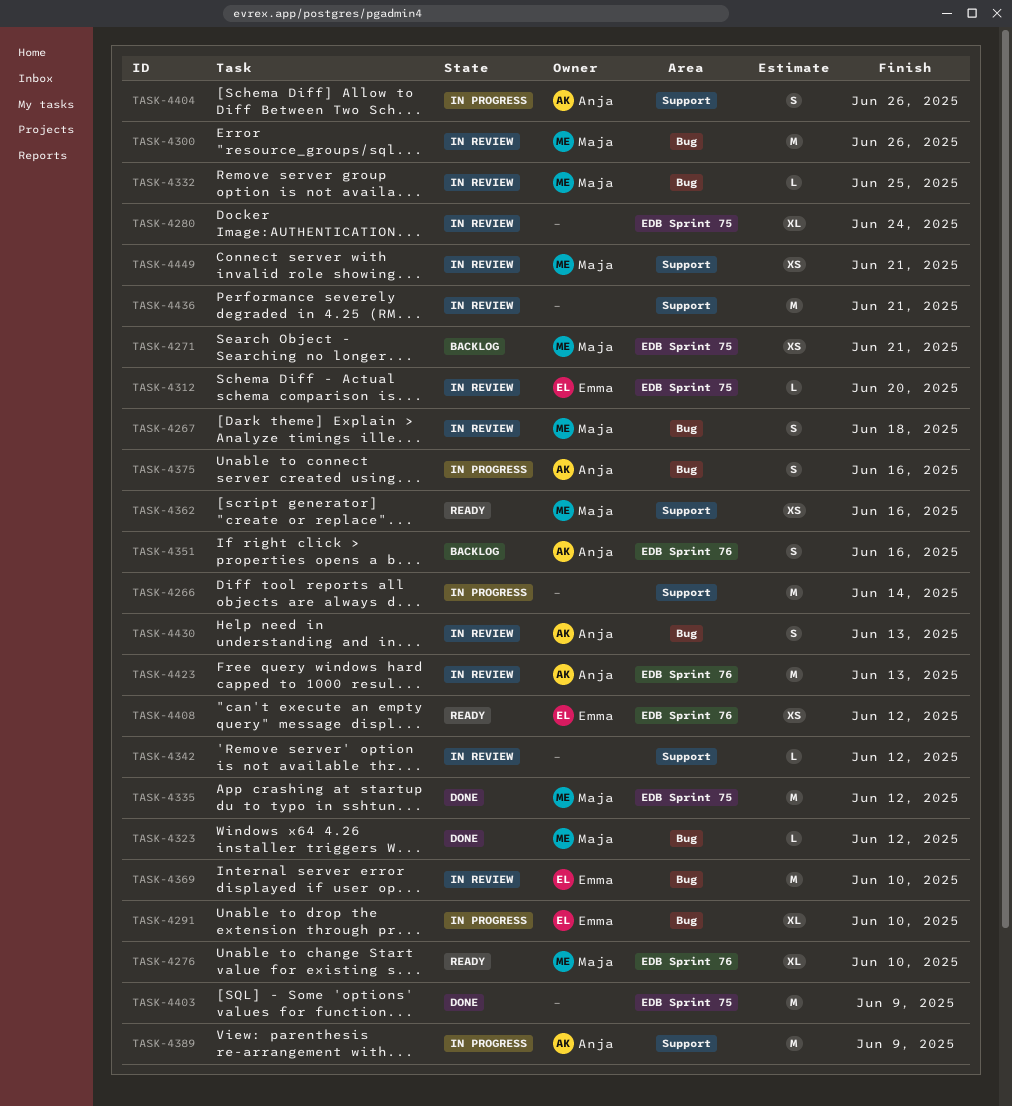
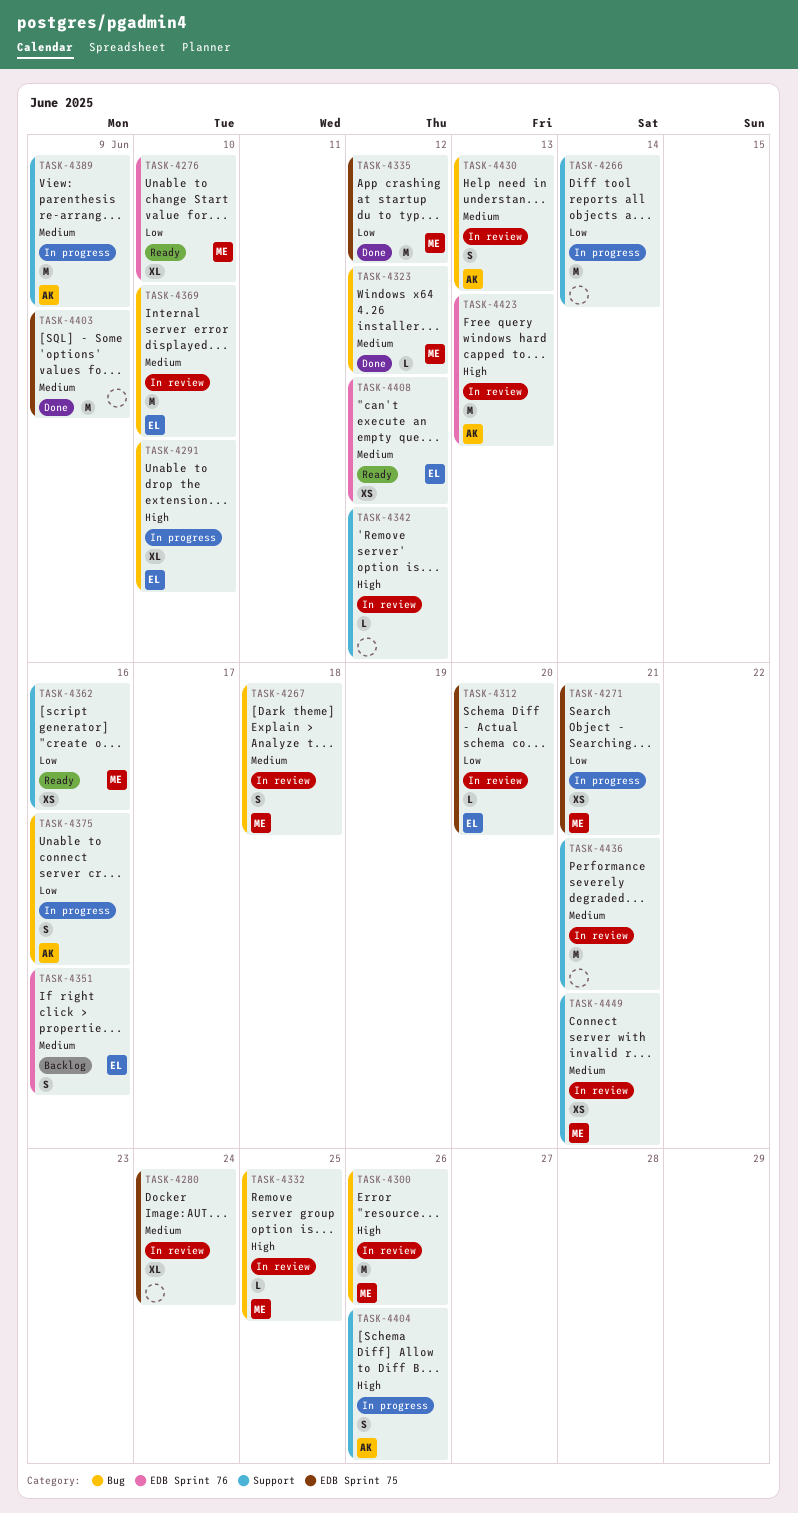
TASK-4271, status: Backlog -> In progress
TASK-4351, owner: Anja -> Emma

